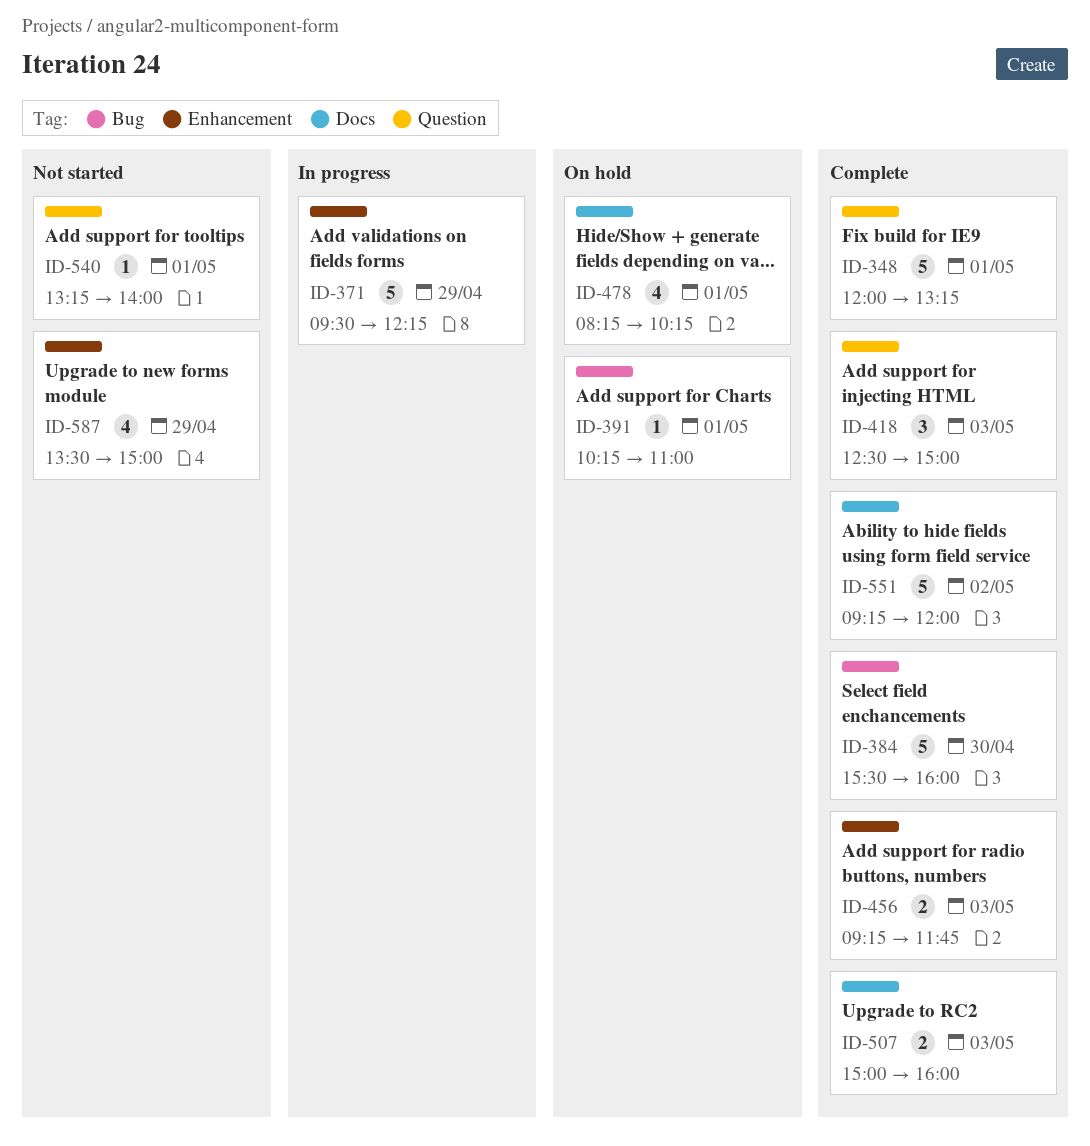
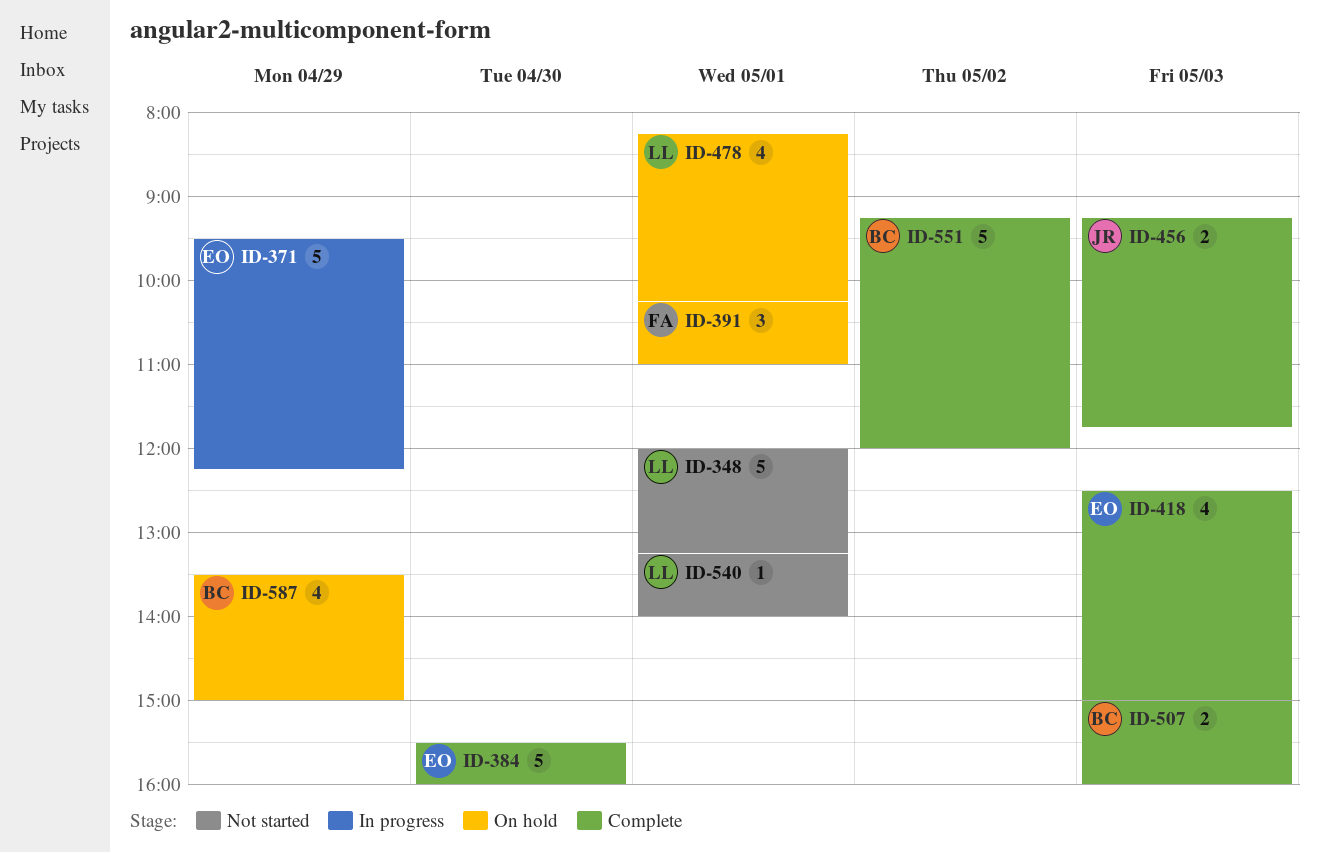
ID-348, status: Complete -> Not started
ID-391, estimate: 1 -> 3
ID-418, estimate: 3 -> 4
ID-587, status: Not started -> On hold

